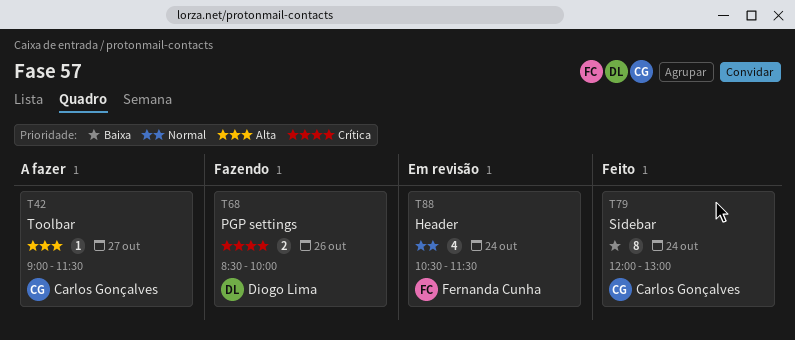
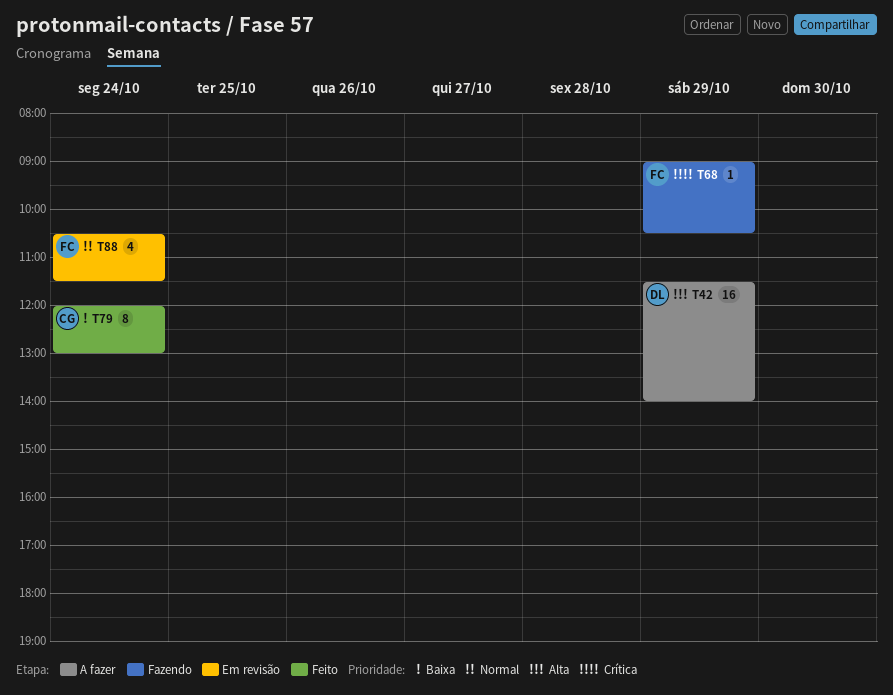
T42, owner: Carlos Gonçalves -> Diogo Lima
T42, estimate: 1 -> 16
T42, day: Oct 27 -> Oct 29
T42, begins: 09:00 -> 11:30
T42, ends: 11:30 -> 14:00
T68, owner: Diogo Lima -> Fernanda Cunha
T68, estimate: 2 -> 1
T68, day: Oct 26 -> Oct 29
T68, begins: 08:30 -> 09:00
T68, ends: 10:00 -> 10:30

